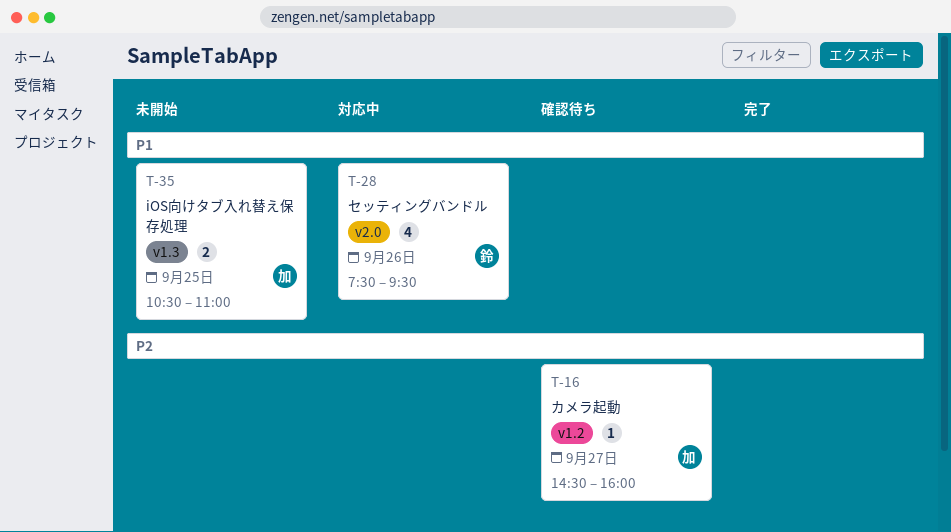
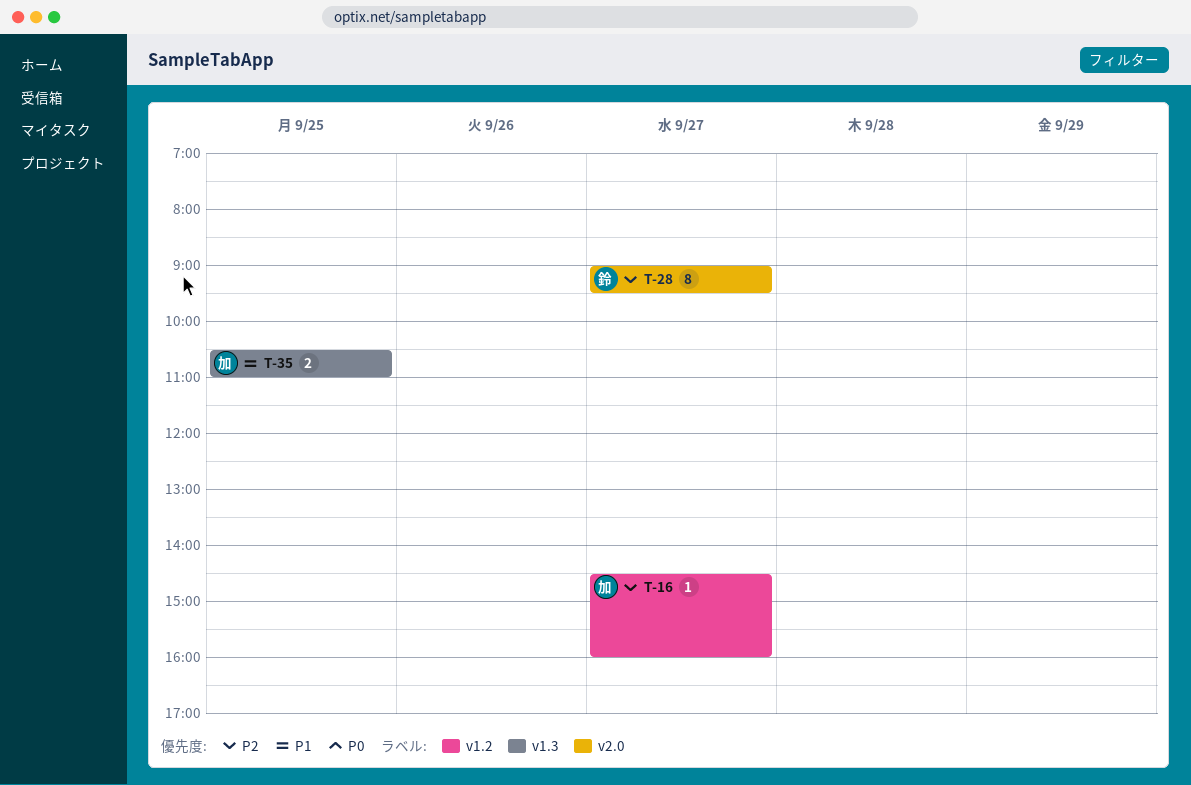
T-28, priority: P1 -> P2
T-28, estimate: 4 -> 8
T-28, day: Sep 26 -> Sep 27
T-28, begins: 07:30 -> 09:00

